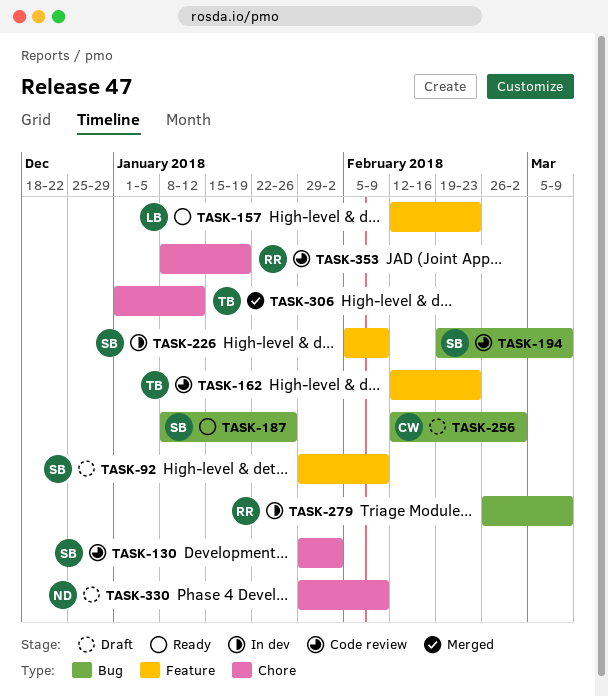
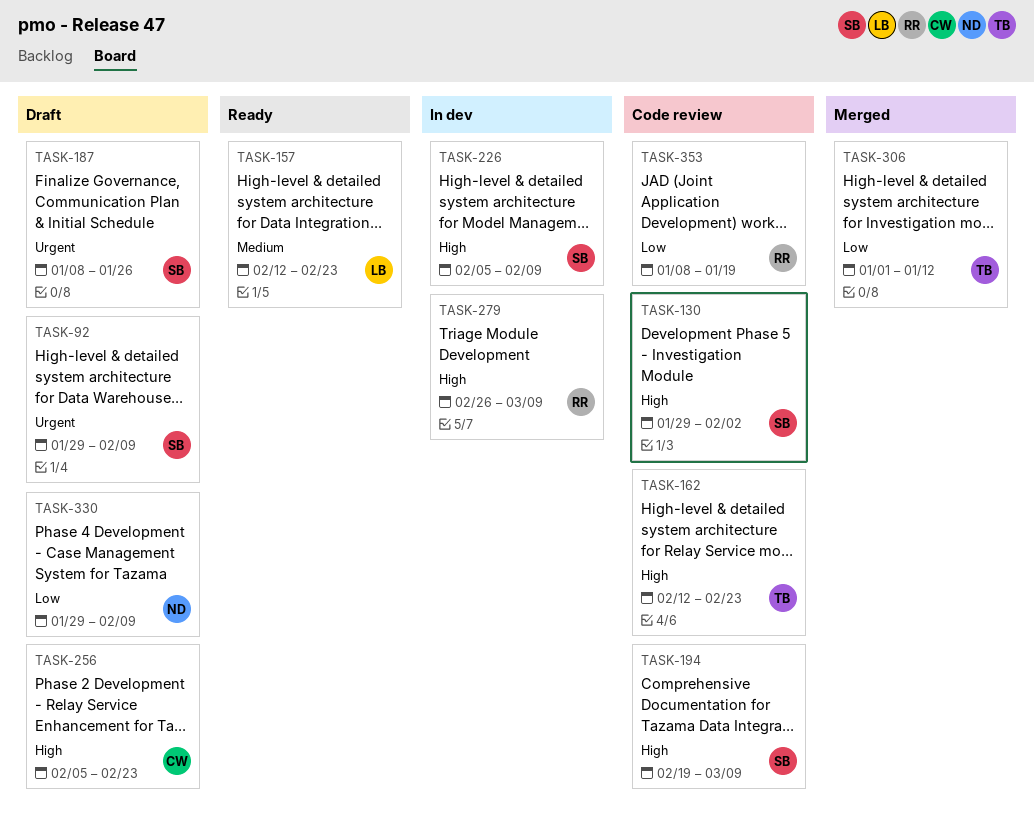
TASK-187, status: Ready -> Draft
TASK-256, start: Feb 12 -> Feb 5
TASK-256, due: Mar 2 -> Feb 23

